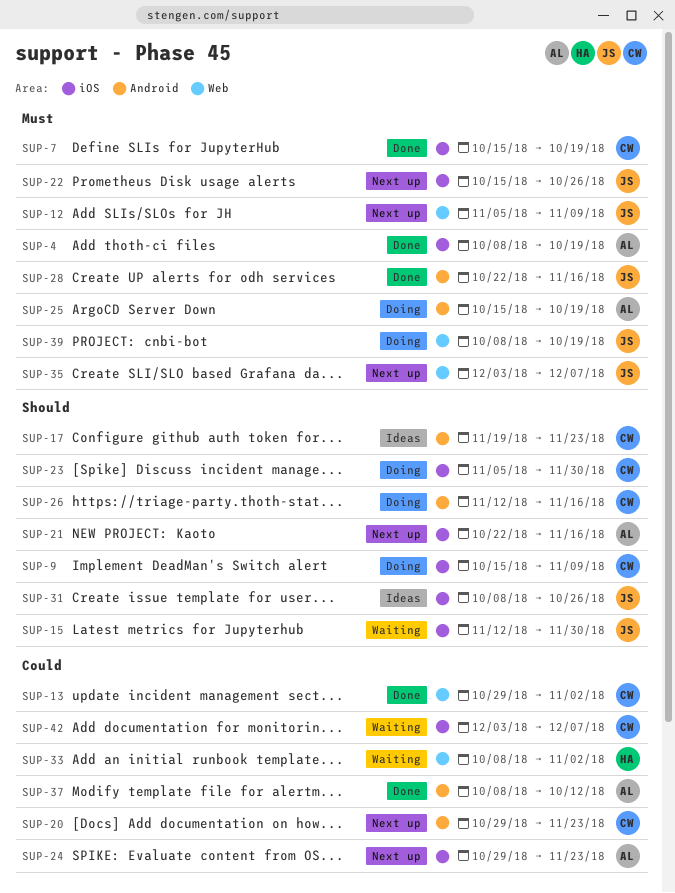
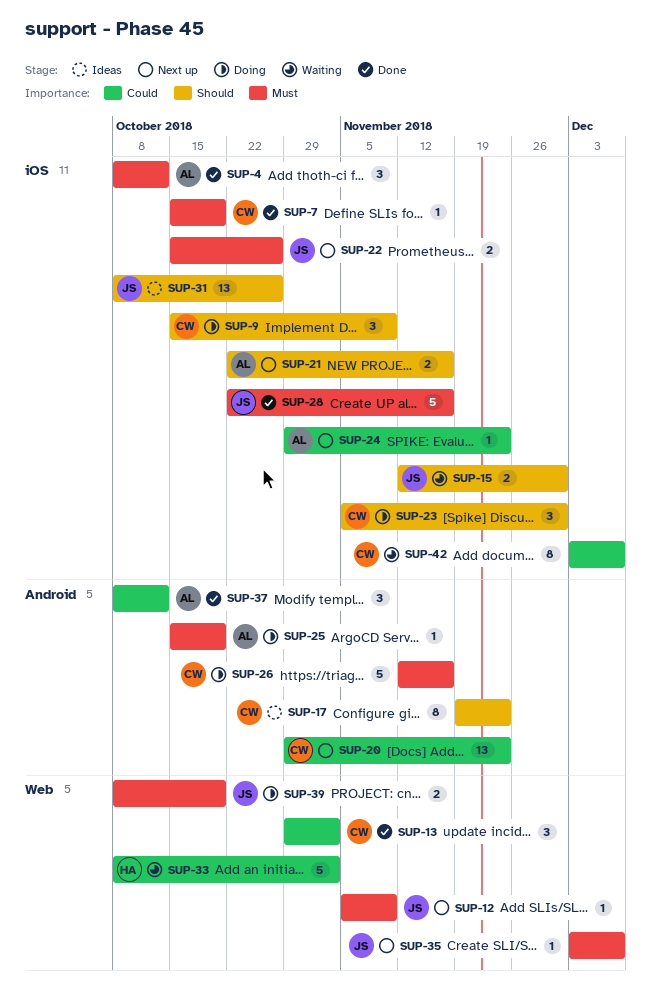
SUP-4, due: Oct 19 -> Oct 12
SUP-26, priority: Should -> Must
SUP-28, label: Android -> iOS

